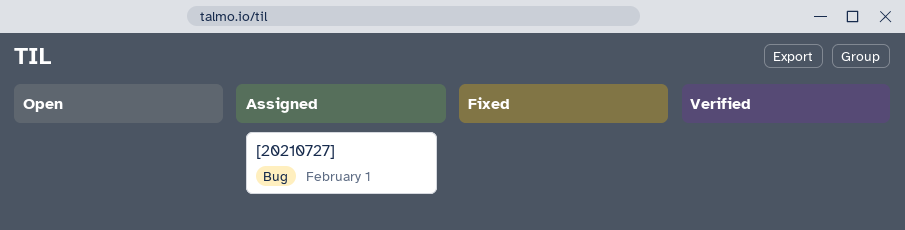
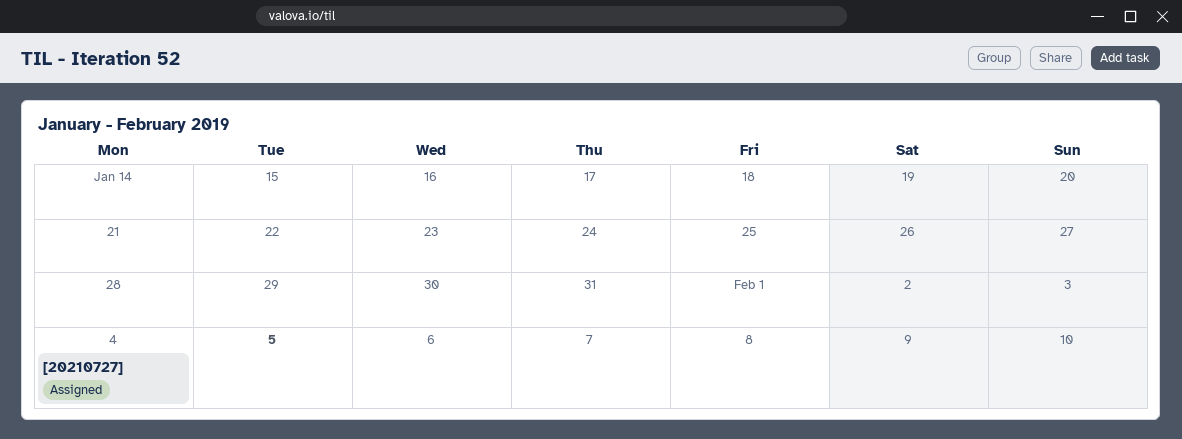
[20210727], due: Feb 1 -> Feb 4

